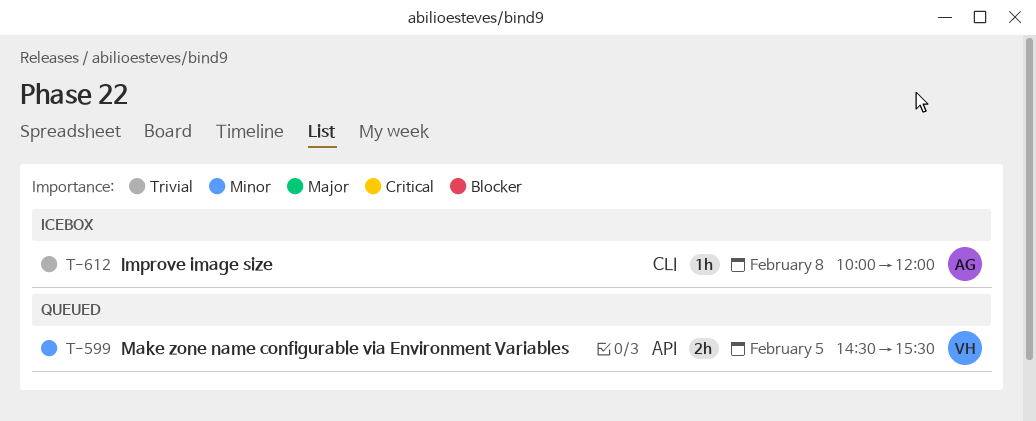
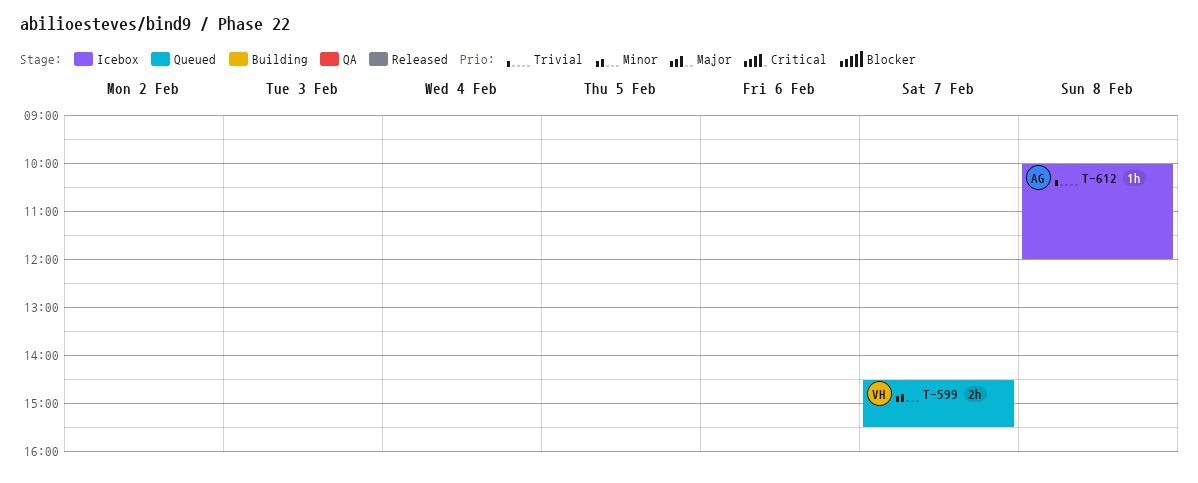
T-599, day: Feb 5 -> Feb 7

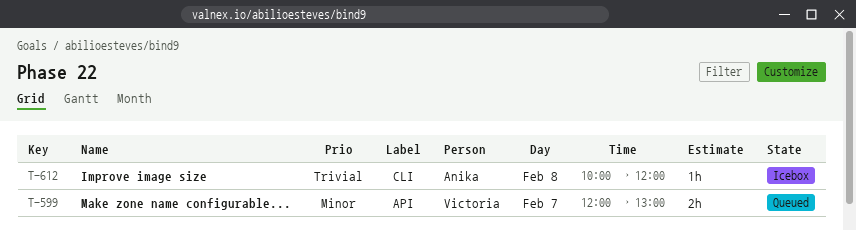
T-599, begins: 14:30 -> 12:00
T-599, ends: 15:30 -> 13:00

